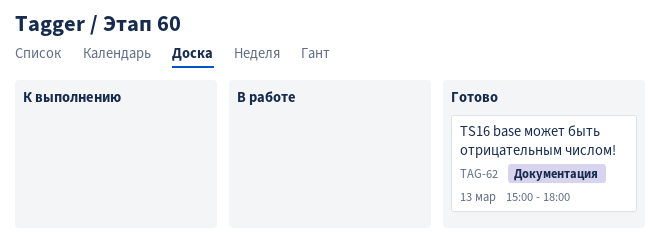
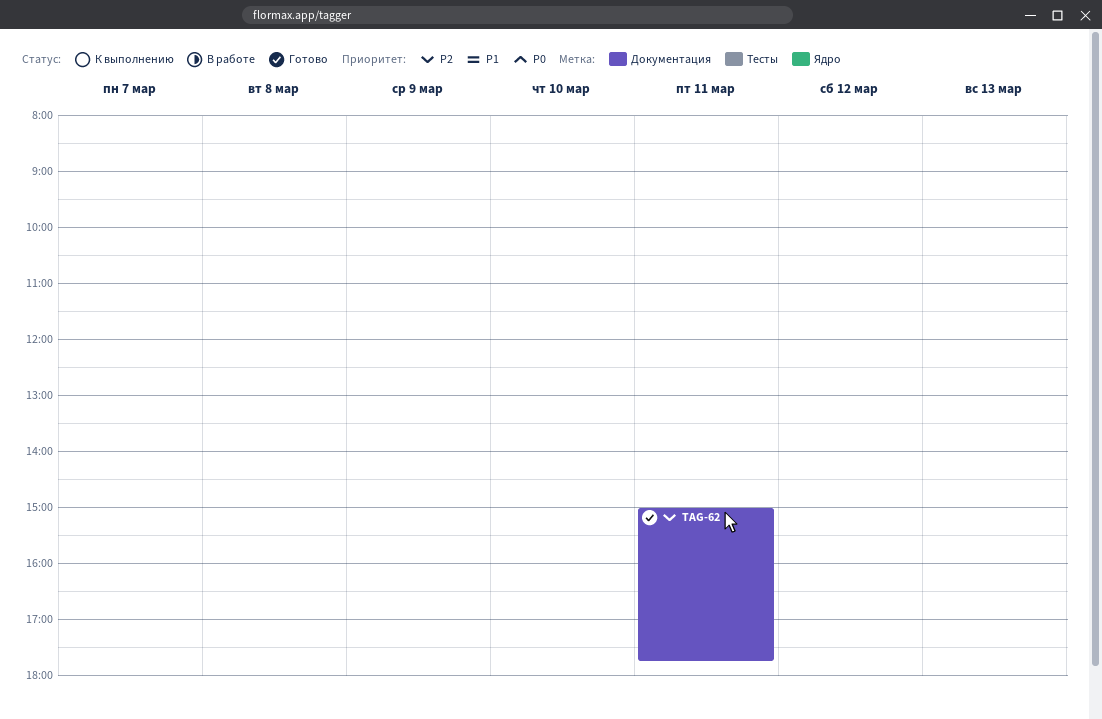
TAG-62, day: Mar 13 -> Mar 11
TAG-62, ends: 18:00 -> 17:45

